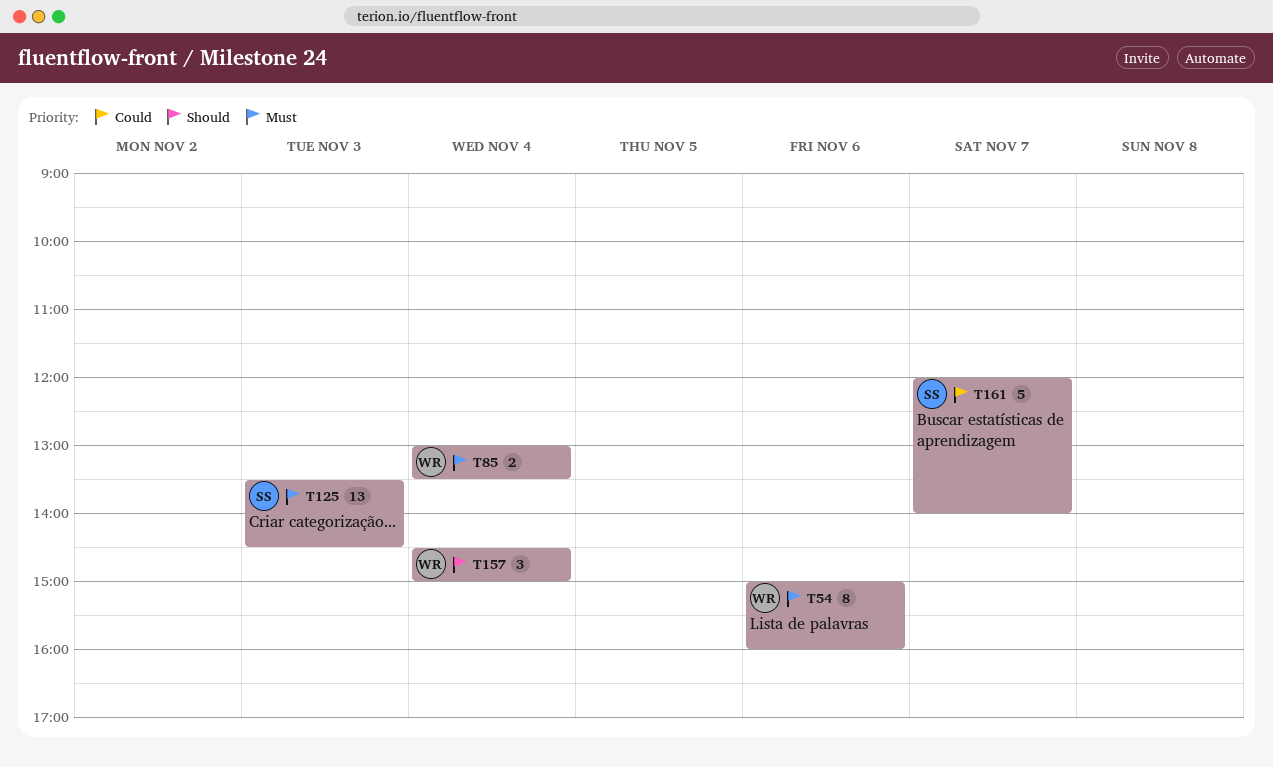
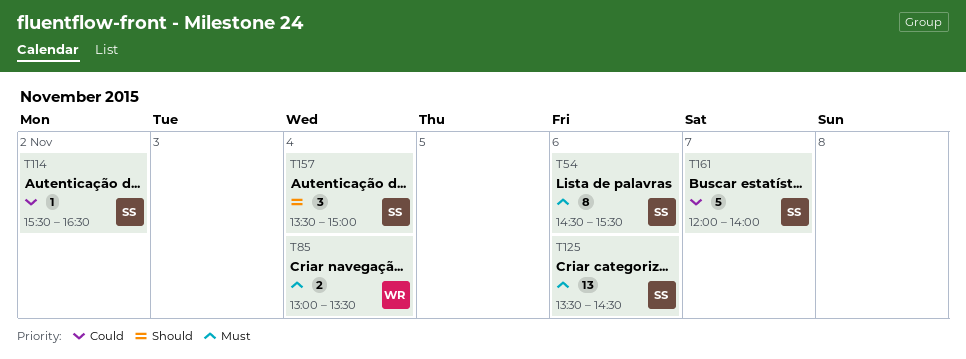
T54, owner: WR -> SS
T54, begins: 15:00 -> 14:30
T54, ends: 16:00 -> 15:30
T114: none -> present
T125, day: Nov 3 -> Nov 6
T157, owner: WR -> SS
T157, begins: 14:30 -> 13:30

